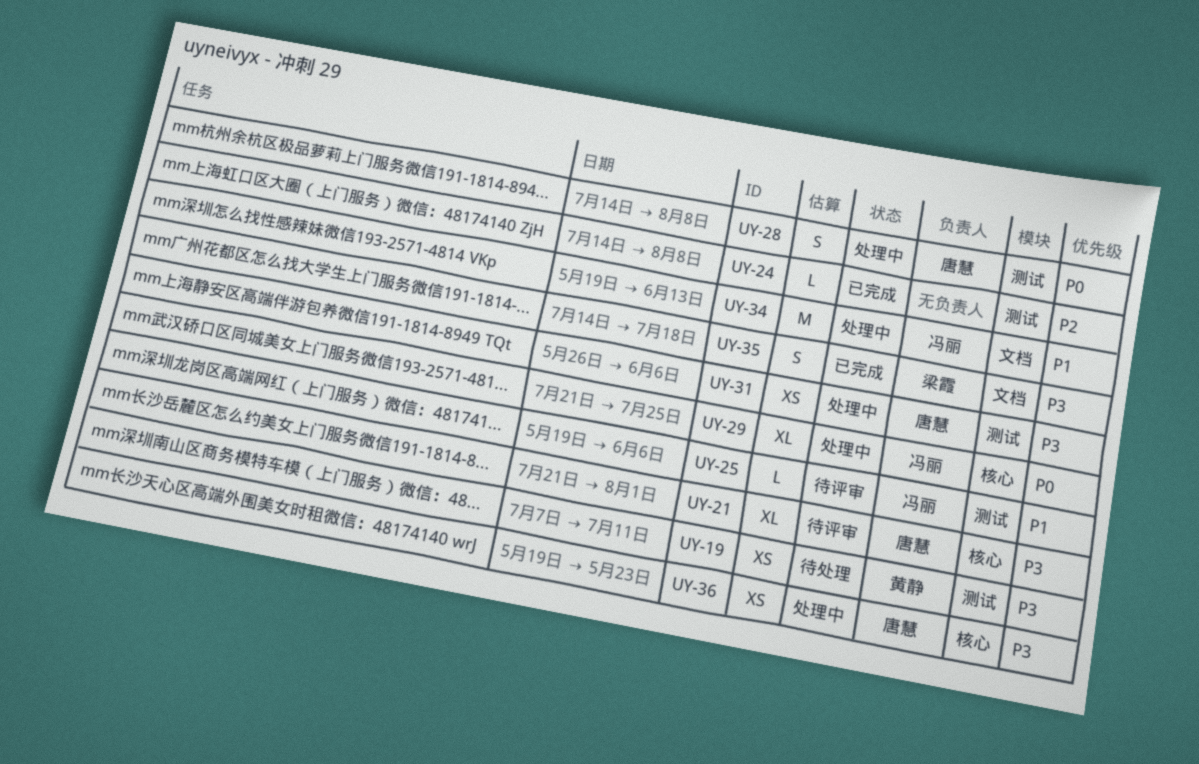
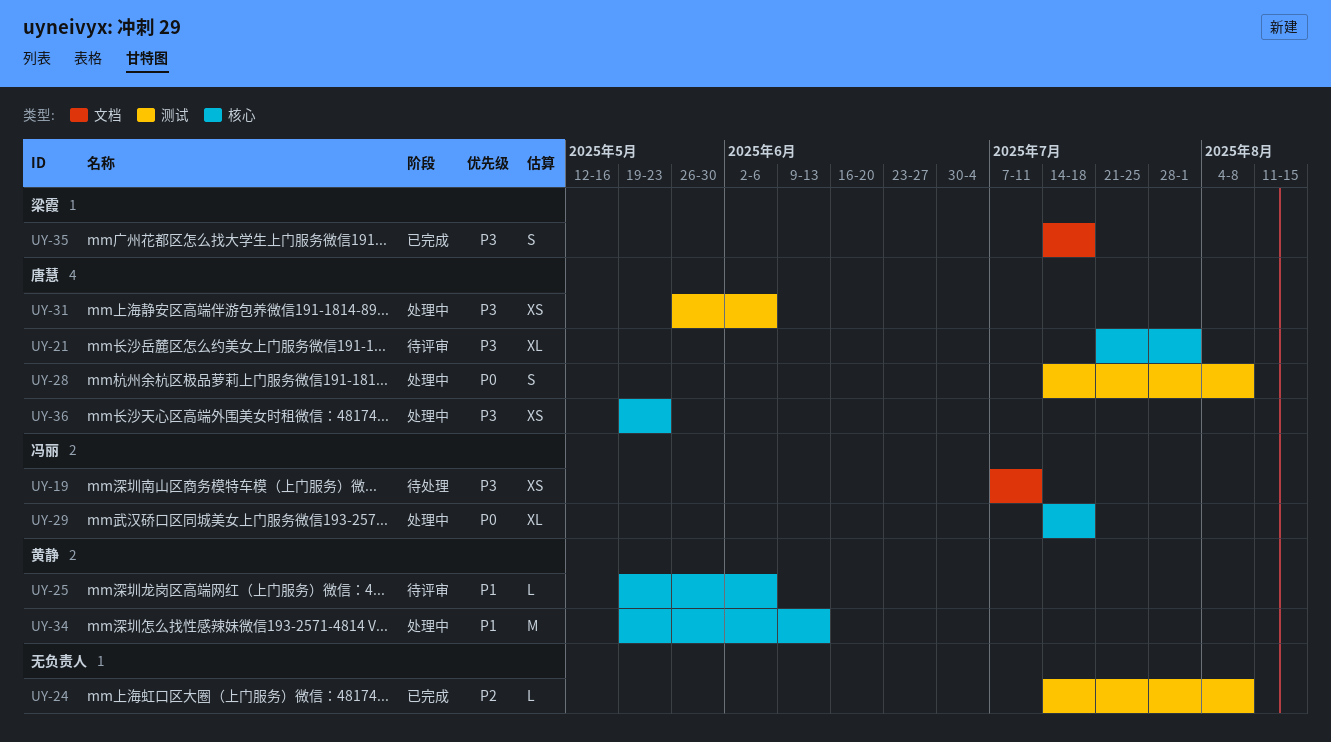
UY-19, owner: 黄静 -> 冯丽
UY-19, label: 测试 -> 文档
UY-25, owner: 冯丽 -> 黄静
UY-25, label: 测试 -> 核心
UY-29, start: Jul 21 -> Jul 14
UY-29, due: Jul 25 -> Jul 18
UY-34, owner: 冯丽 -> 黄静
UY-34, label: 文档 -> 核心

